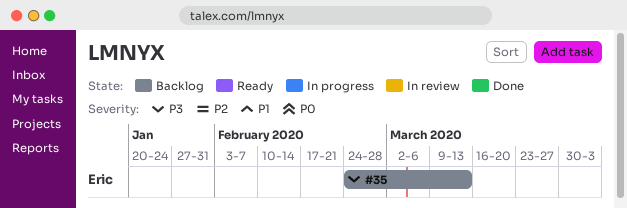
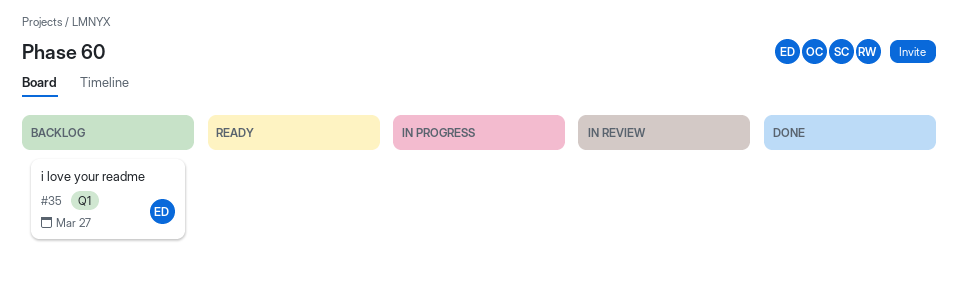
#35, due: Mar 13 -> Mar 27

